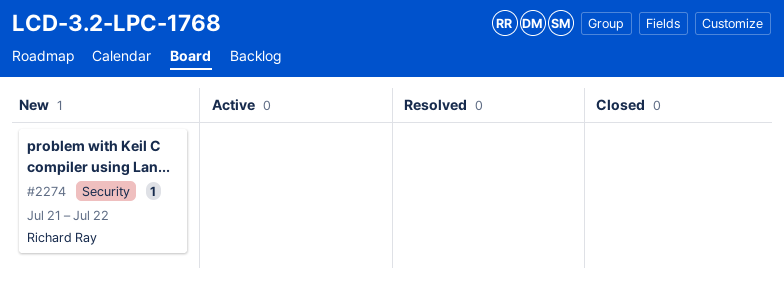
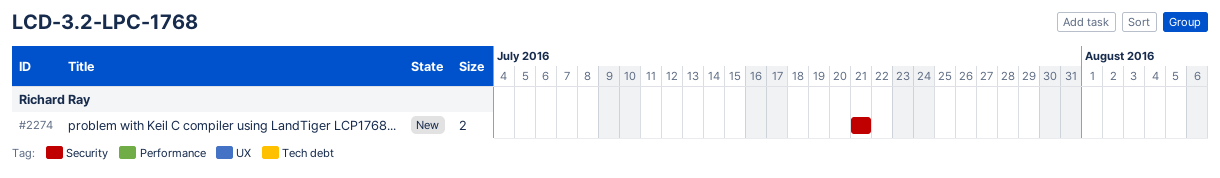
#2274, estimate: 1 -> 2
#2274, due: Jul 22 -> Jul 21

